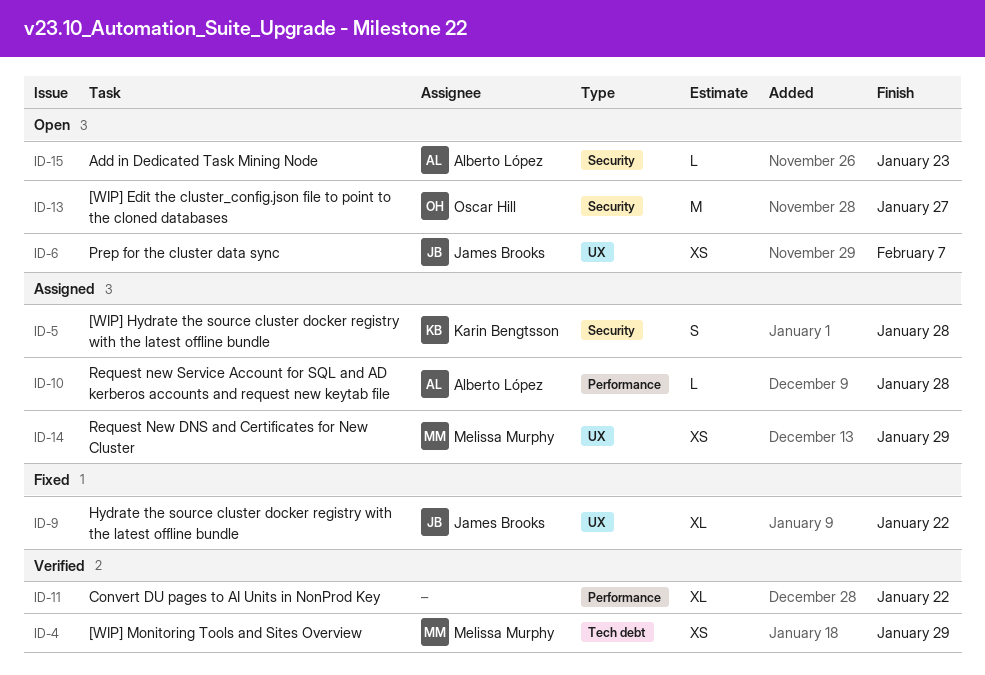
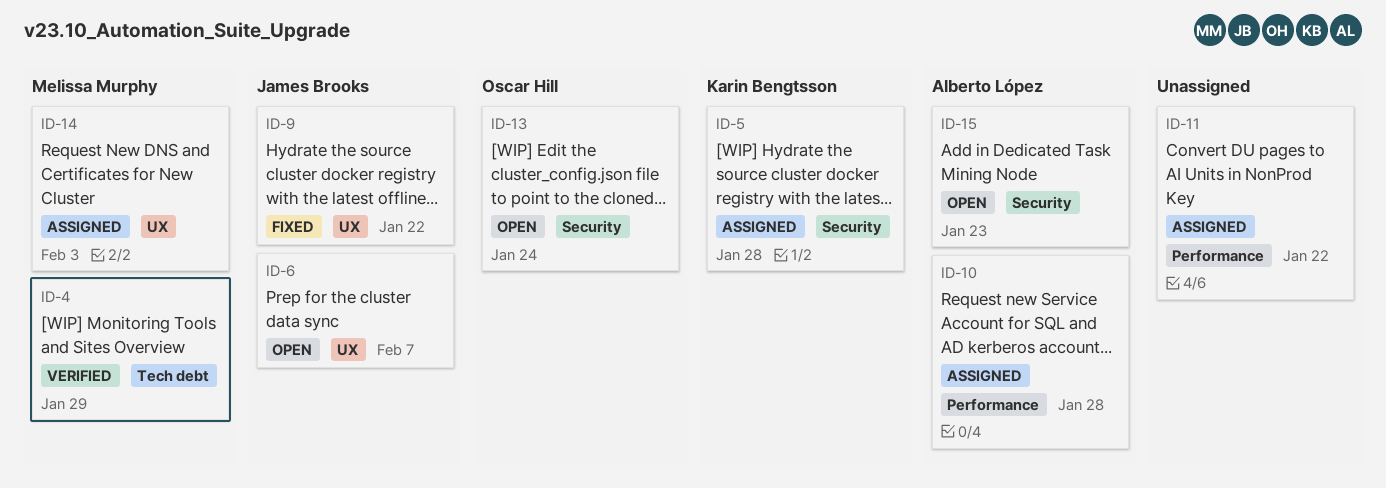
ID-11, status: Verified -> Assigned
ID-13, due: Jan 27 -> Jan 24
ID-14, due: Jan 29 -> Feb 3

